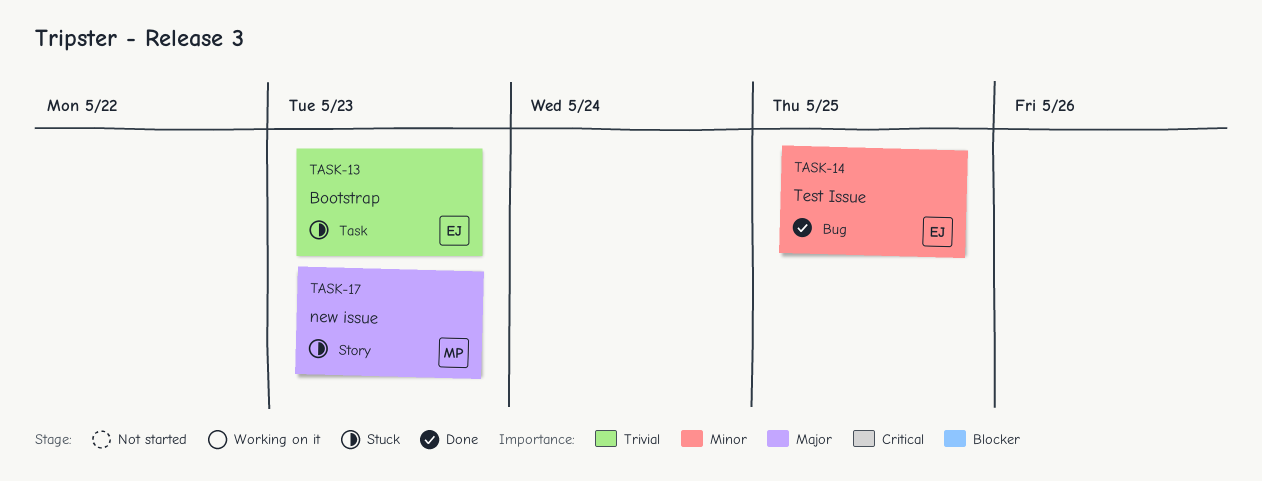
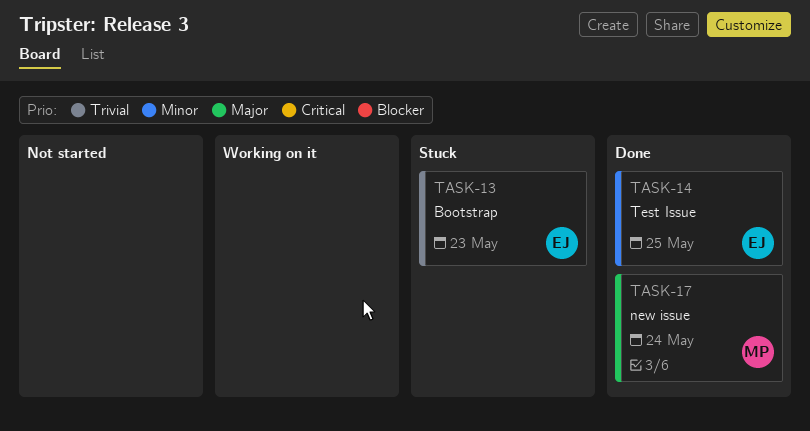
TASK-17, status: Stuck -> Done
TASK-17, due: May 23 -> May 24

